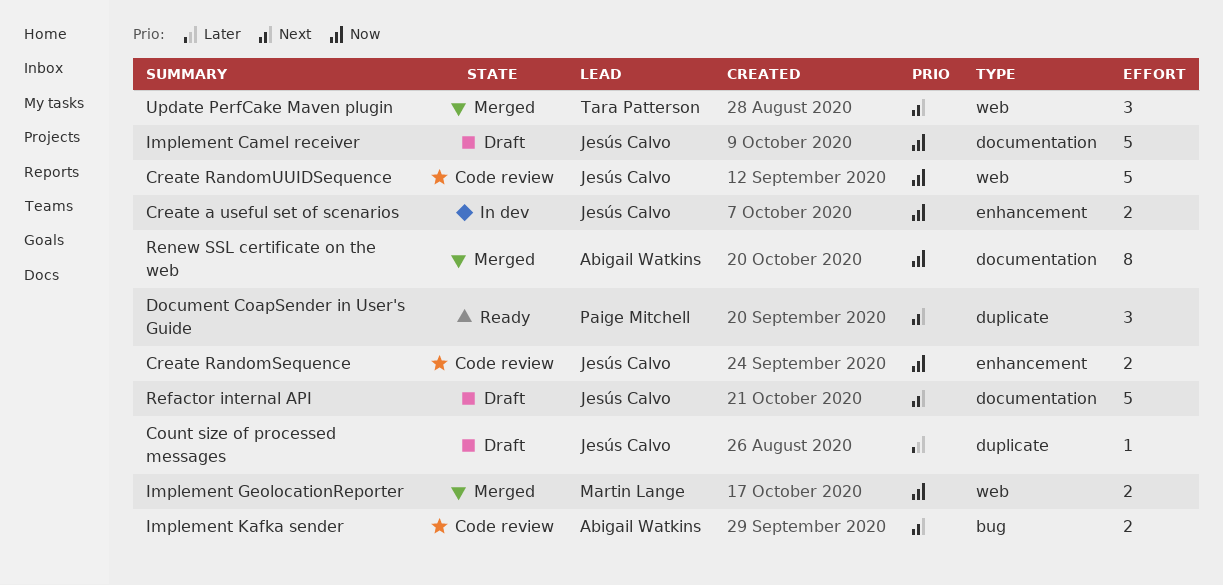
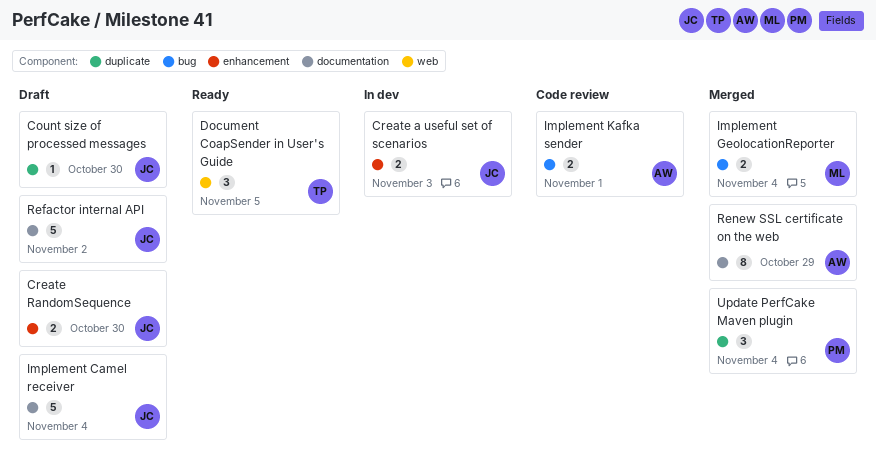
Create RandomSequence, status: Code review -> Draft
Create RandomUUIDSequence: present -> none
Document CoapSender in User's Guide, owner: Paige Mitchell -> Tara Patterson
Document CoapSender in User's Guide, label: duplicate -> web
Implement GeolocationReporter, label: web -> bug
Update PerfCake Maven plugin, owner: Tara Patterson -> Paige Mitchell
Update PerfCake Maven plugin, label: web -> duplicate

